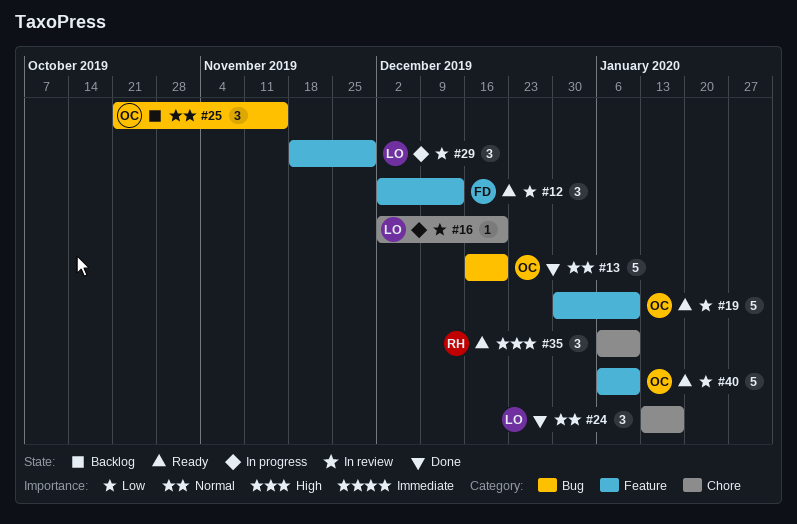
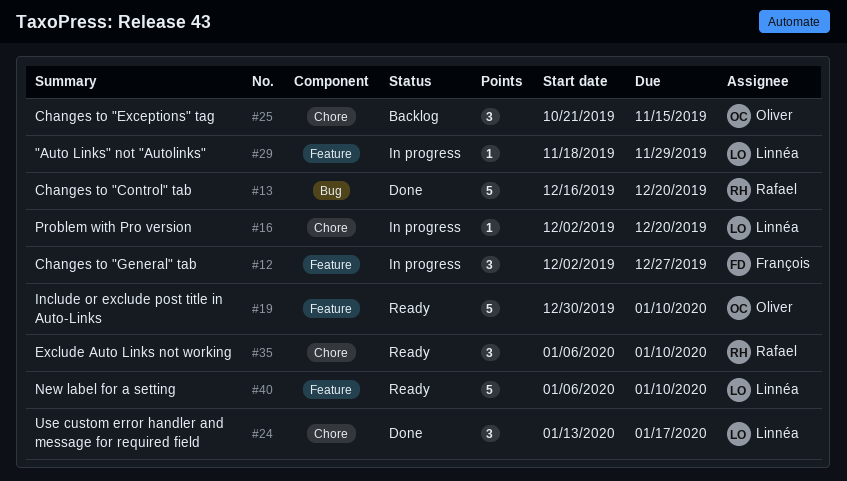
#12, status: Ready -> In progress
#12, due: Dec 13 -> Dec 27
#13, owner: Oliver -> Rafael
#25, label: Bug -> Chore
#29, estimate: 3 -> 1
#40, owner: Oliver -> Linnéa

